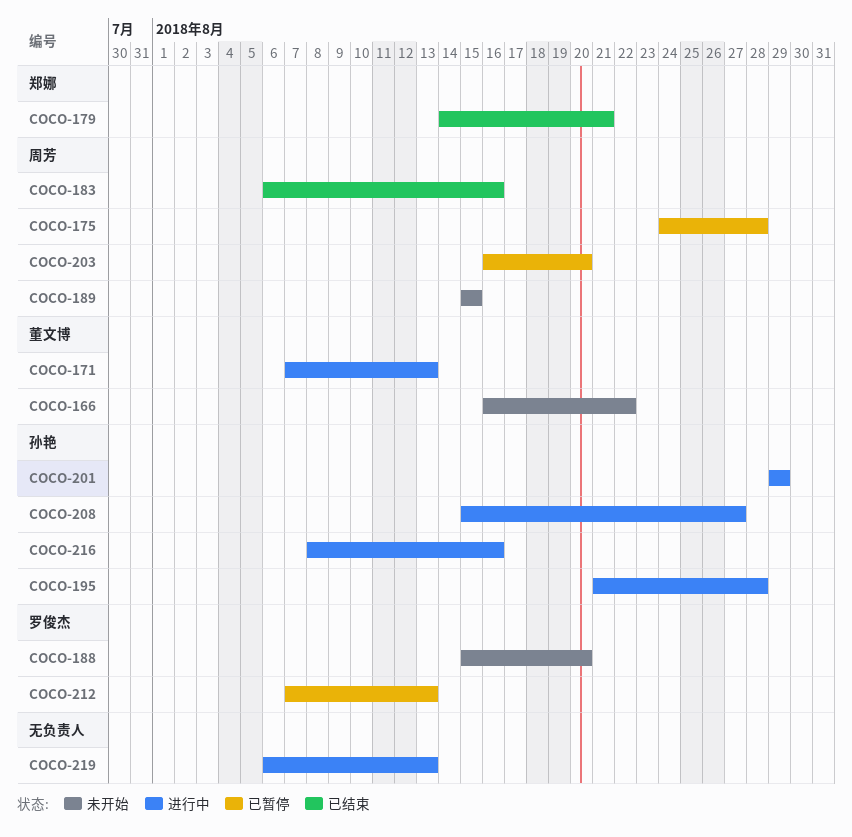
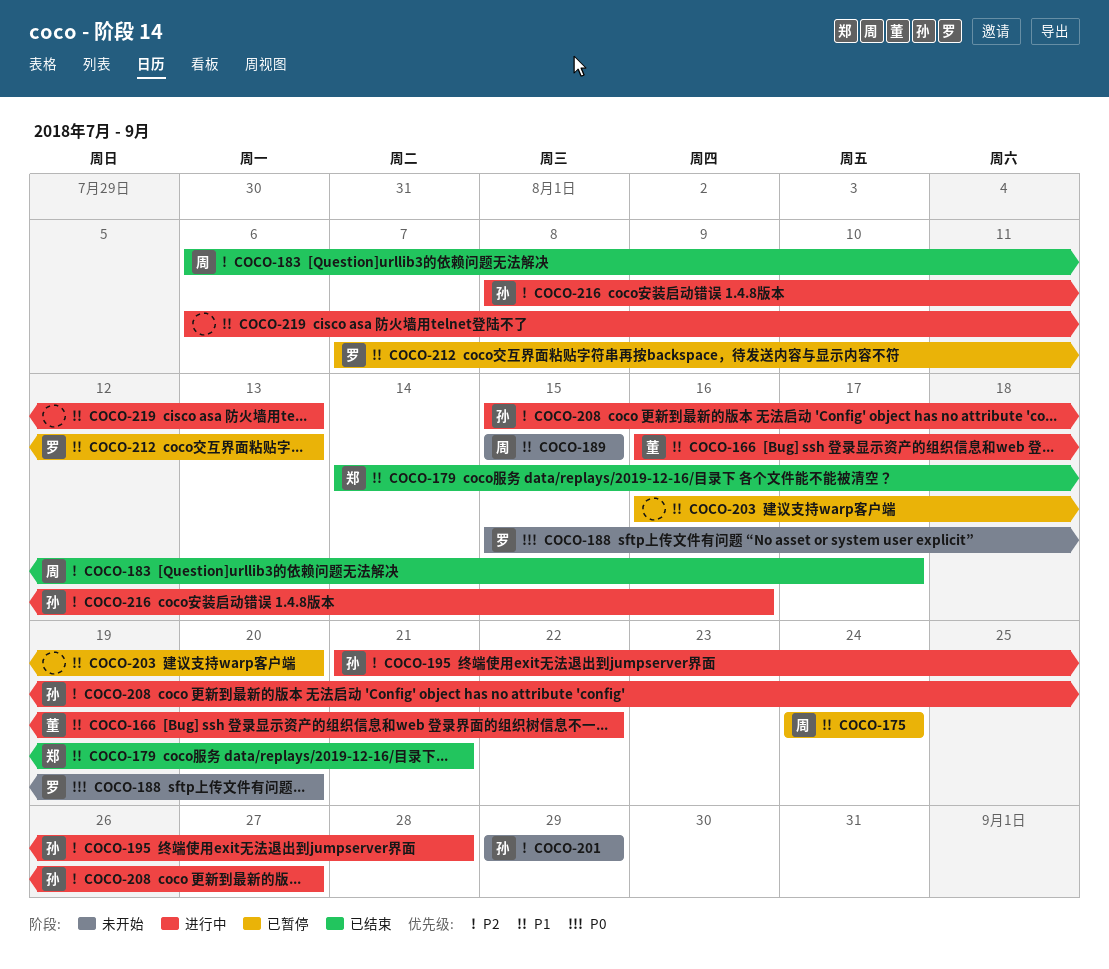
COCO-166, status: 未开始 -> 进行中
COCO-171: present -> none
COCO-175, due: Aug 28 -> Aug 24
COCO-183, due: Aug 16 -> Aug 17
COCO-201, status: 进行中 -> 未开始
COCO-203, owner: 周芳 -> none

